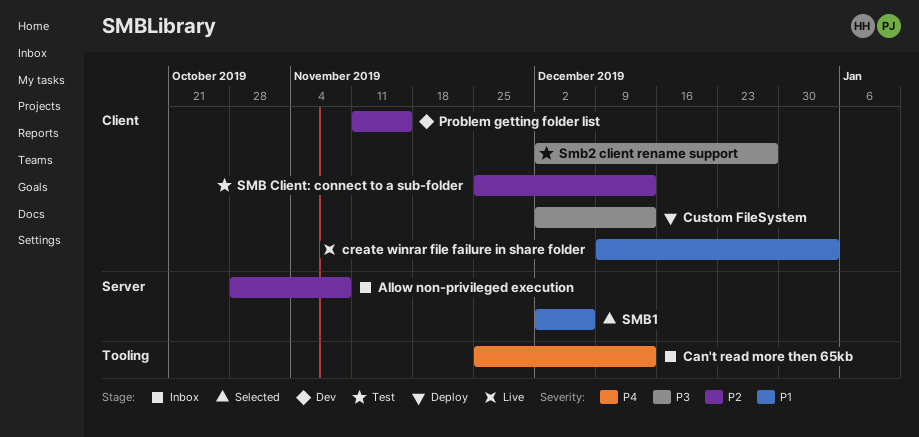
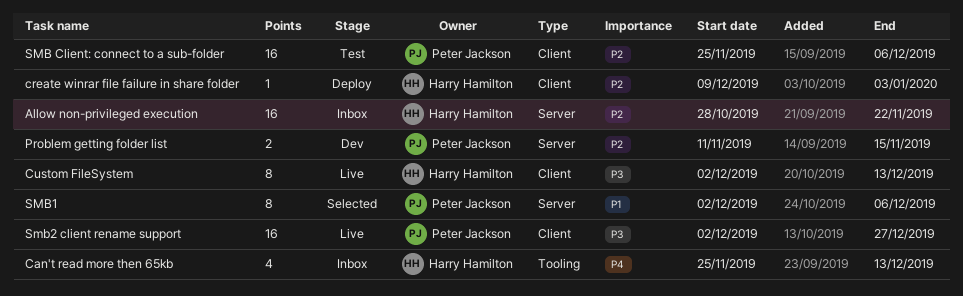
Allow non-privileged execution, due: Nov 8 -> Nov 22
create winrar file failure in share folder, status: Live -> Deploy
create winrar file failure in share folder, priority: P1 -> P2
Custom FileSystem, status: Deploy -> Live
Problem getting folder list, label: Client -> Server
SMB Client: connect to a sub-folder, due: Dec 13 -> Dec 6
Smb2 client rename support, status: Test -> Live

